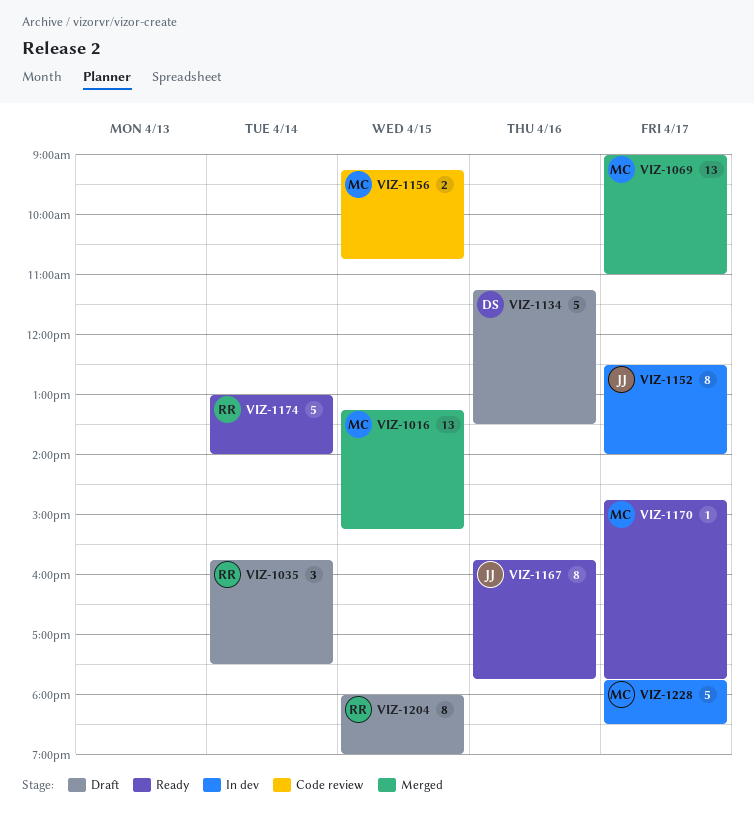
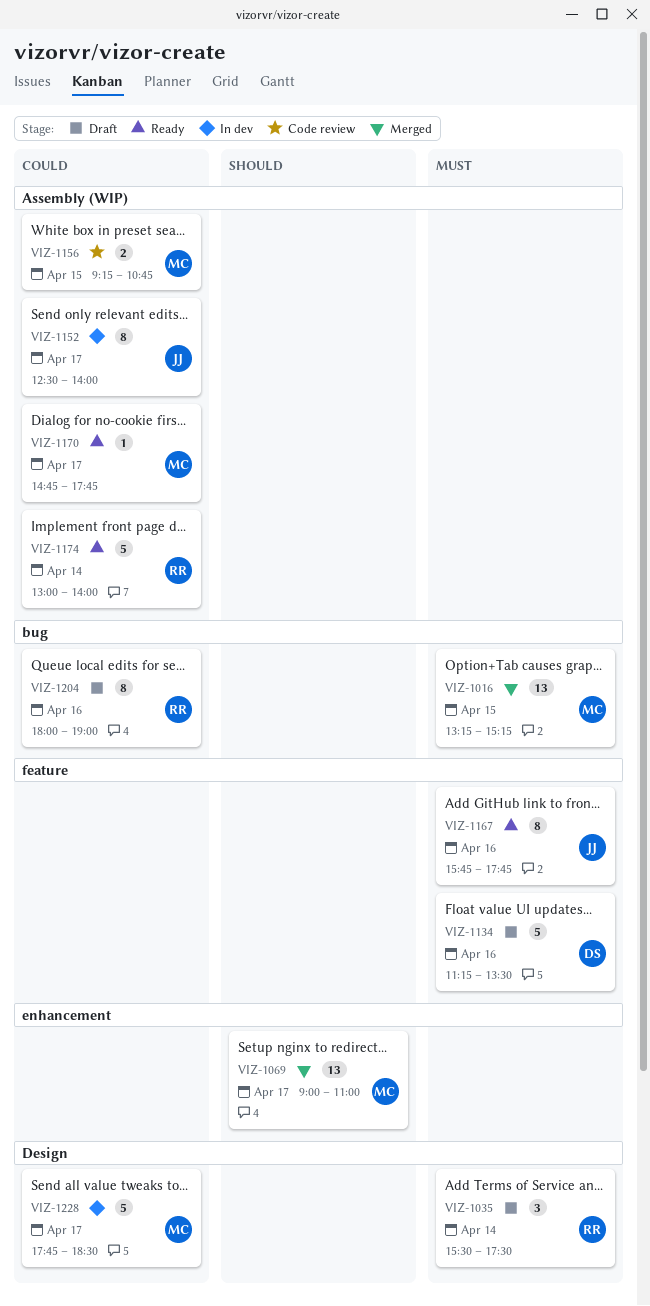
VIZ-1035, begins: 15:45 -> 15:30
VIZ-1204, day: Apr 15 -> Apr 16

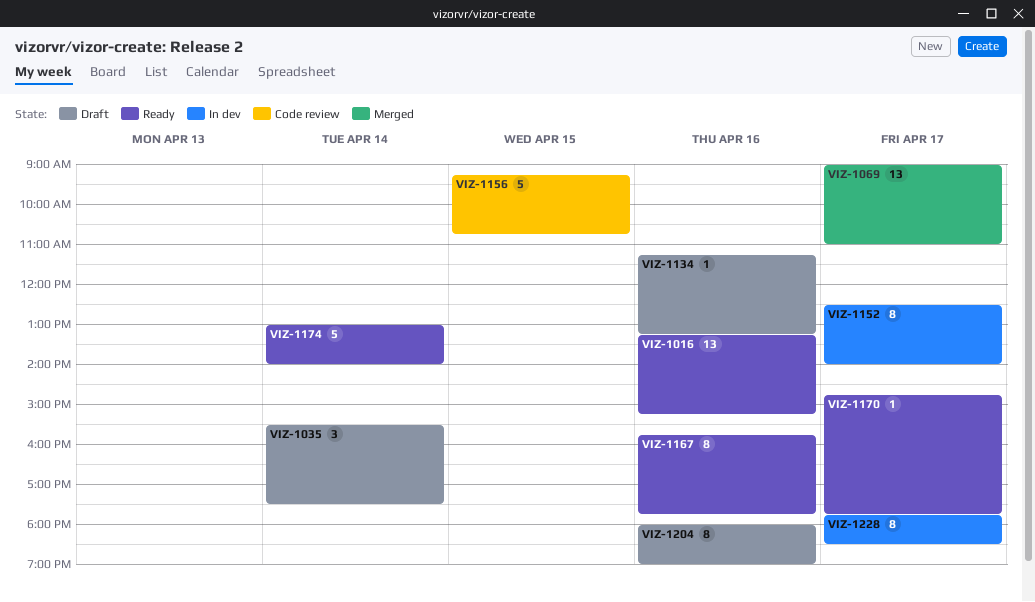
VIZ-1016, status: Merged -> Ready
VIZ-1016, day: Apr 15 -> Apr 16
VIZ-1134, estimate: 5 -> 1
VIZ-1134, ends: 13:30 -> 13:15
VIZ-1156, estimate: 2 -> 5
VIZ-1228, estimate: 5 -> 8

